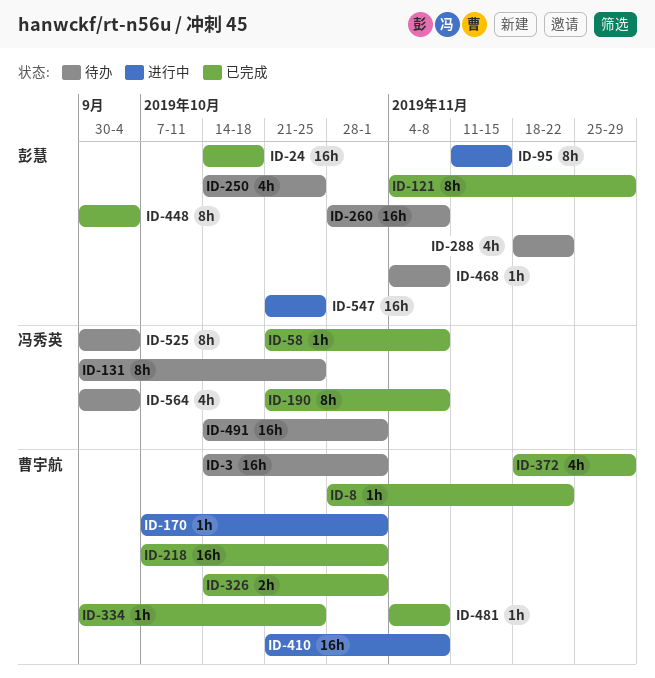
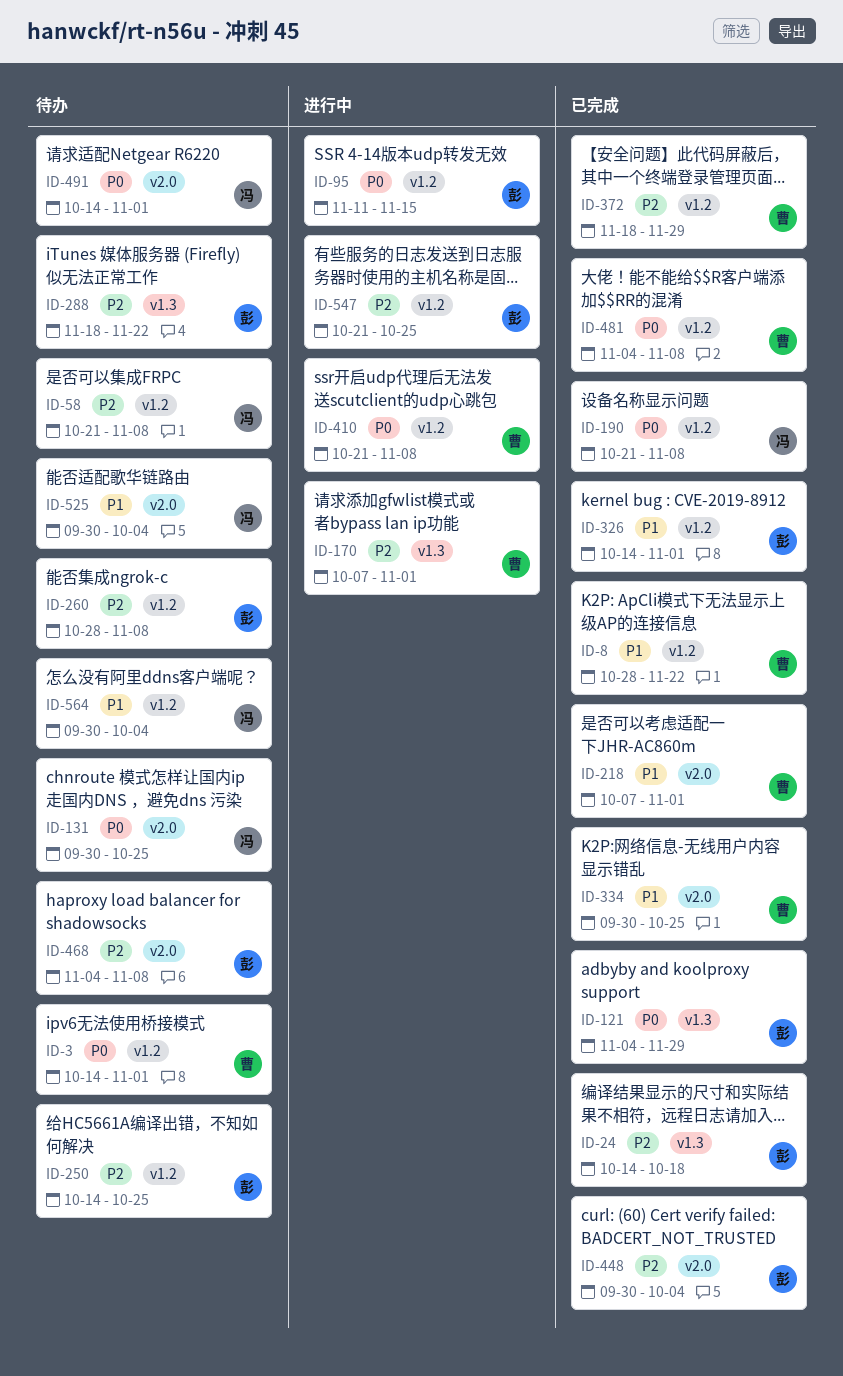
ID-58, status: 已完成 -> 待办
ID-326, owner: 曹宇航 -> 彭慧

